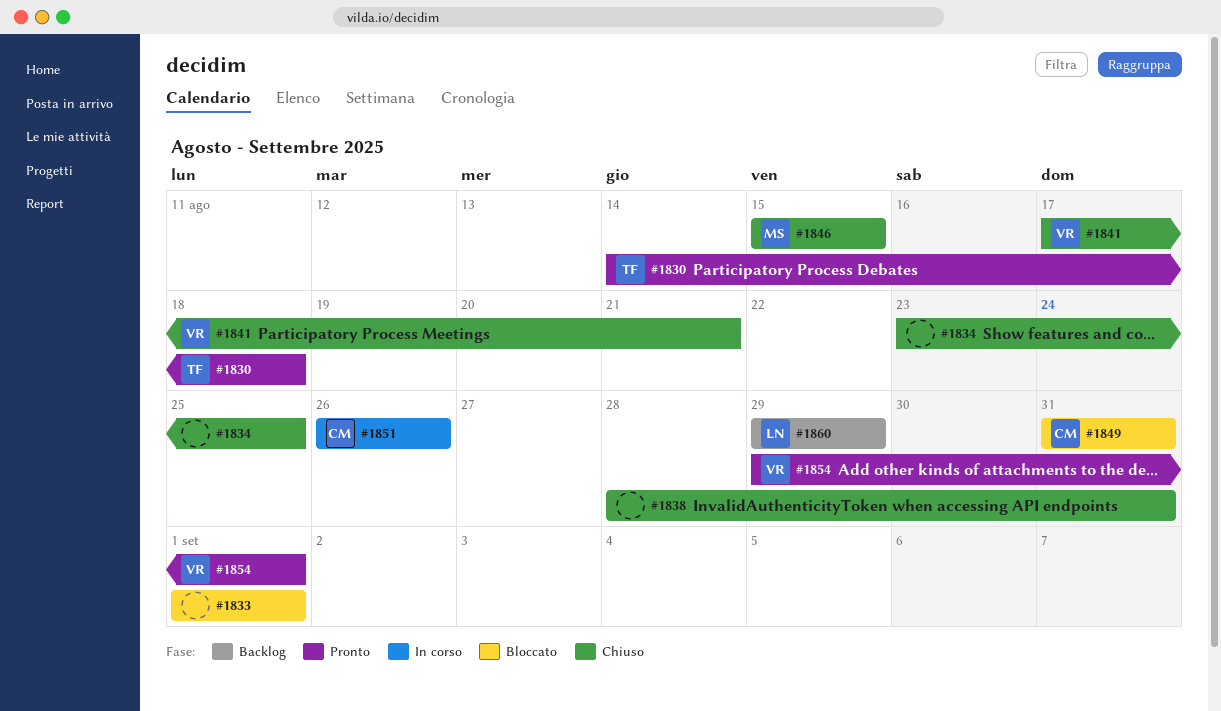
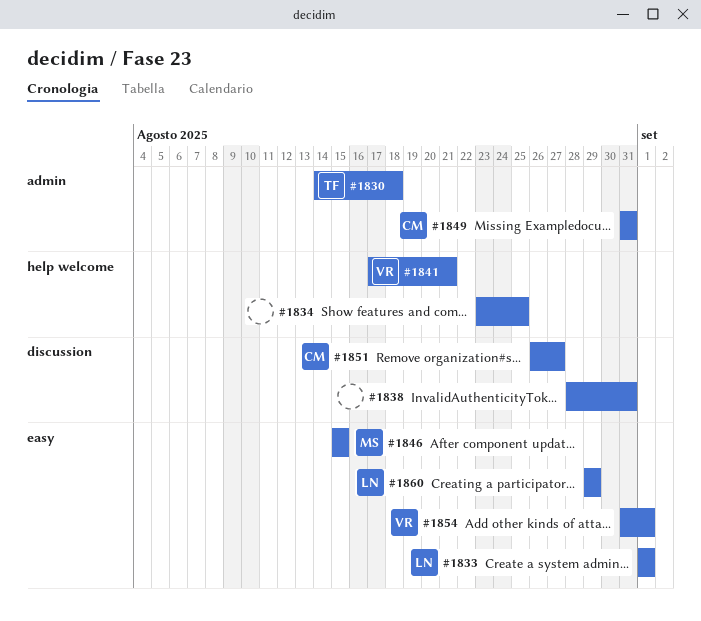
#1833, owner: none -> LN
#1851, due: Aug 26 -> Aug 27
#1854, start: Aug 29 -> Aug 31

